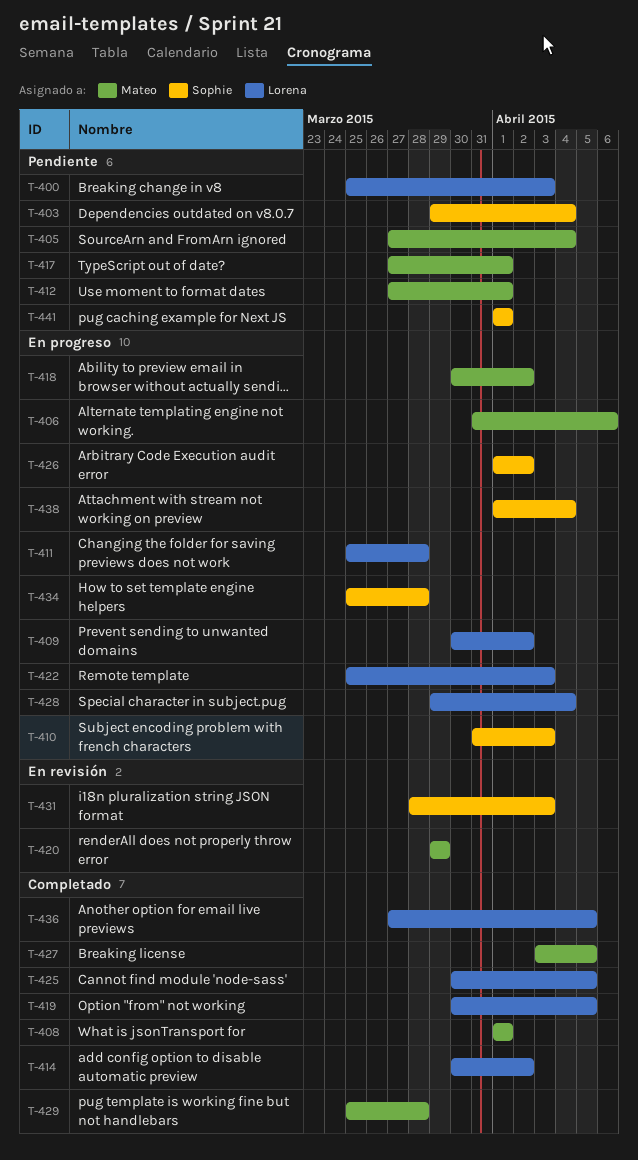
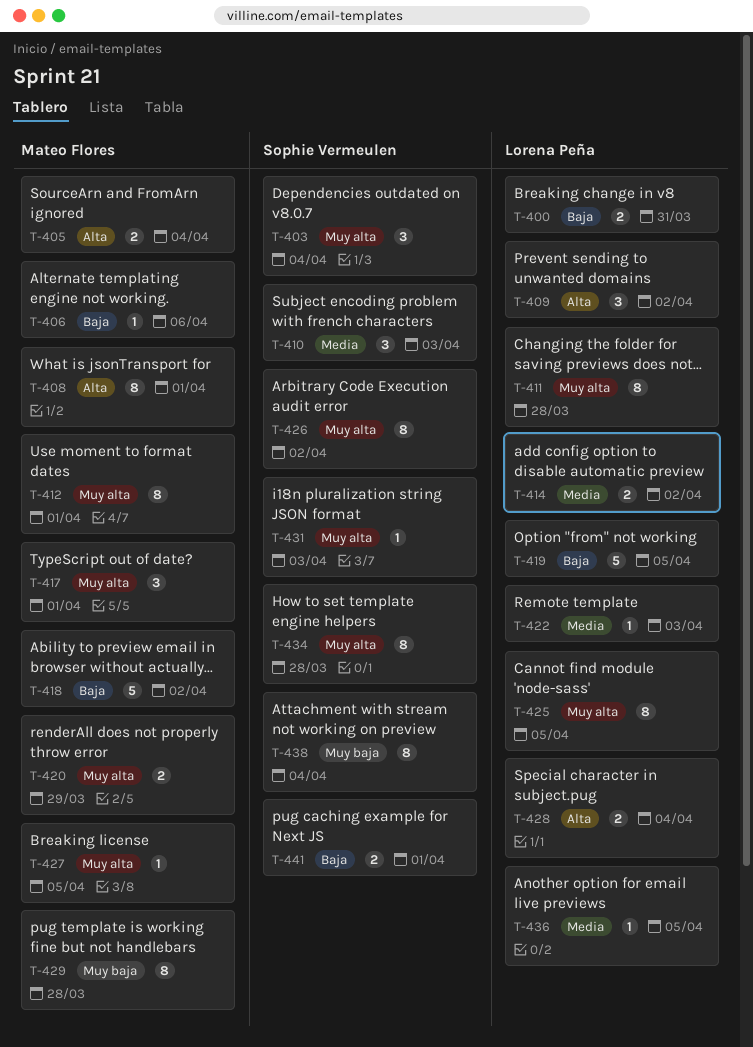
T-400, due: Apr 3 -> Mar 31

